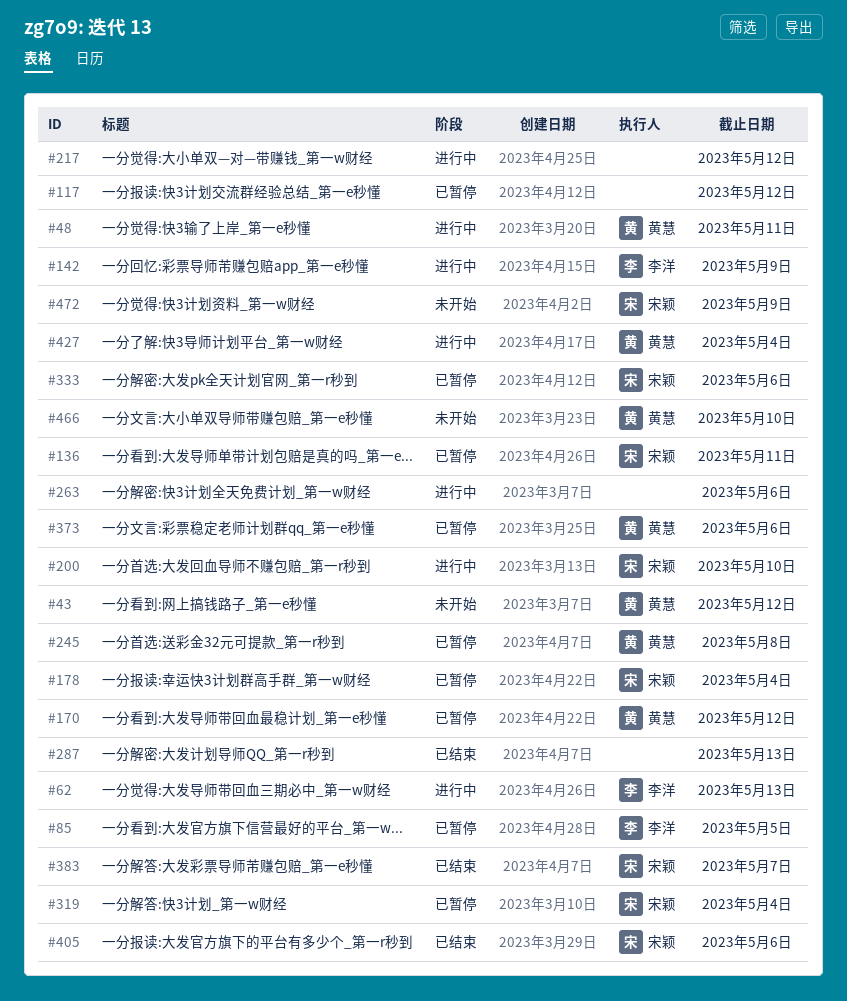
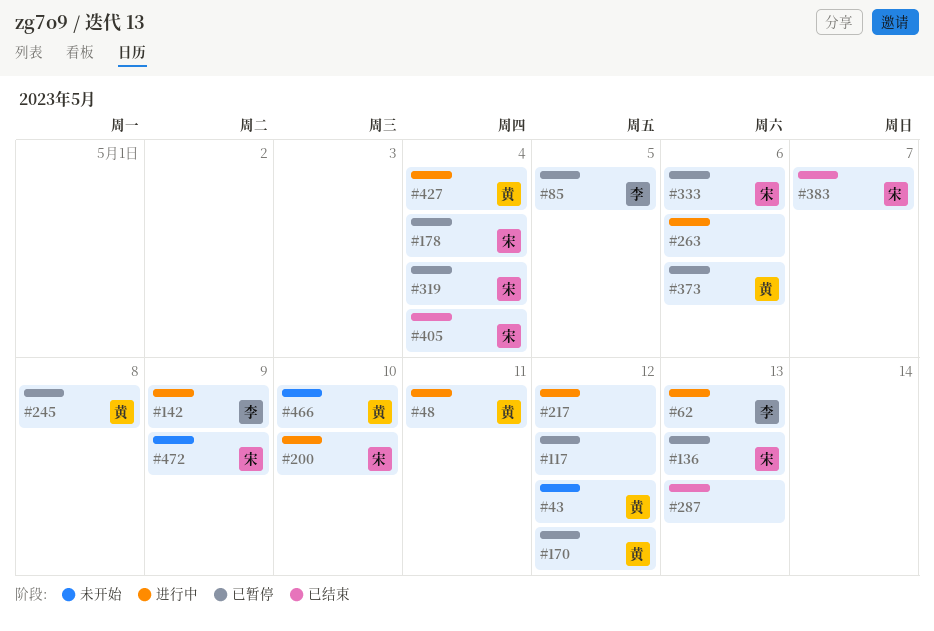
#136, due: May 11 -> May 13
#405, due: May 6 -> May 4

